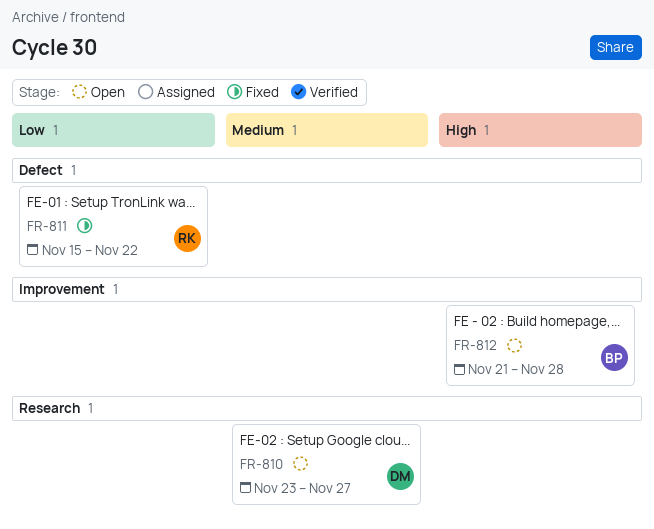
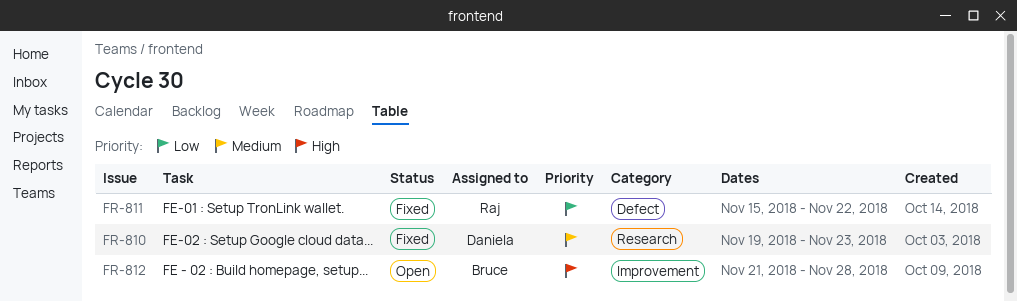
FR-810, status: Open -> Fixed
FR-810, start: Nov 23 -> Nov 19
FR-810, due: Nov 27 -> Nov 23

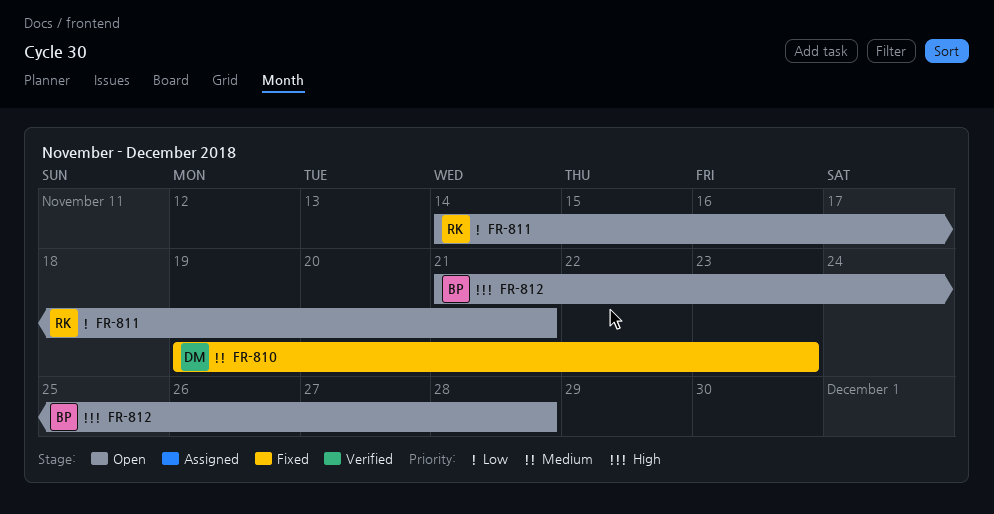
FR-811, status: Fixed -> Open
FR-811, start: Nov 15 -> Nov 14
FR-811, due: Nov 22 -> Nov 21

